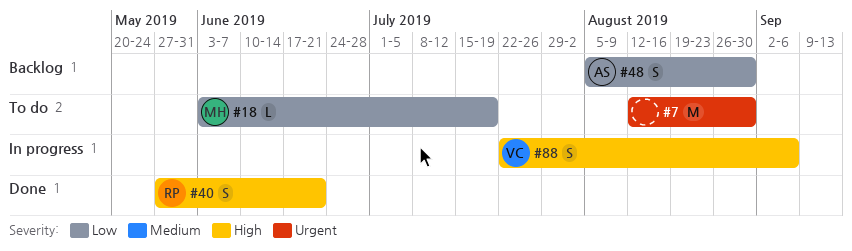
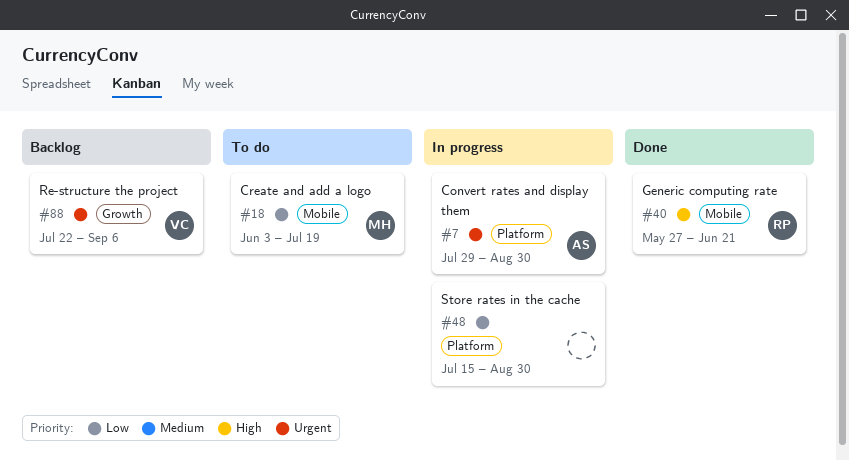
#7, status: To do -> In progress
#7, owner: none -> AS
#7, start: Aug 12 -> Jul 29
#48, status: Backlog -> In progress
#48, owner: AS -> none
#48, start: Aug 5 -> Jul 15
#88, status: In progress -> Backlog
#88, priority: High -> Urgent

